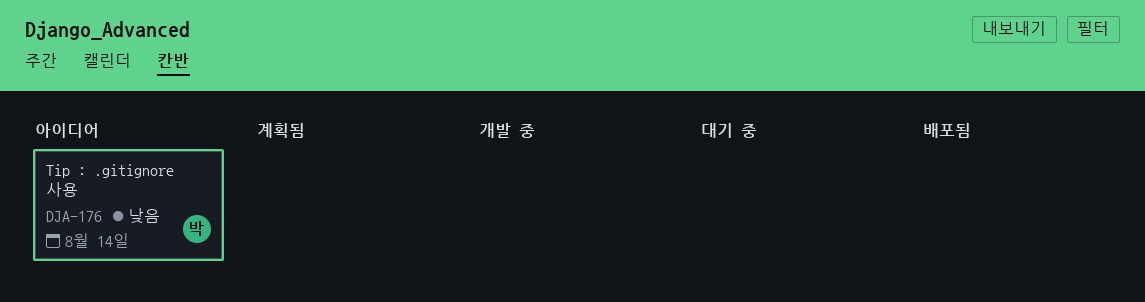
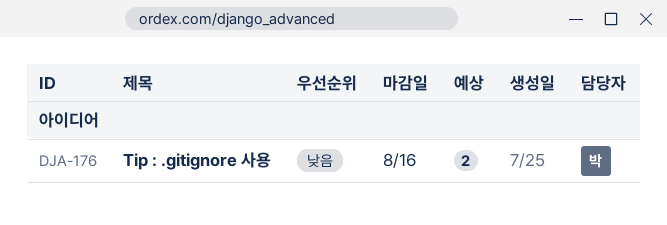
DJA-176, due: Aug 14 -> Aug 16

